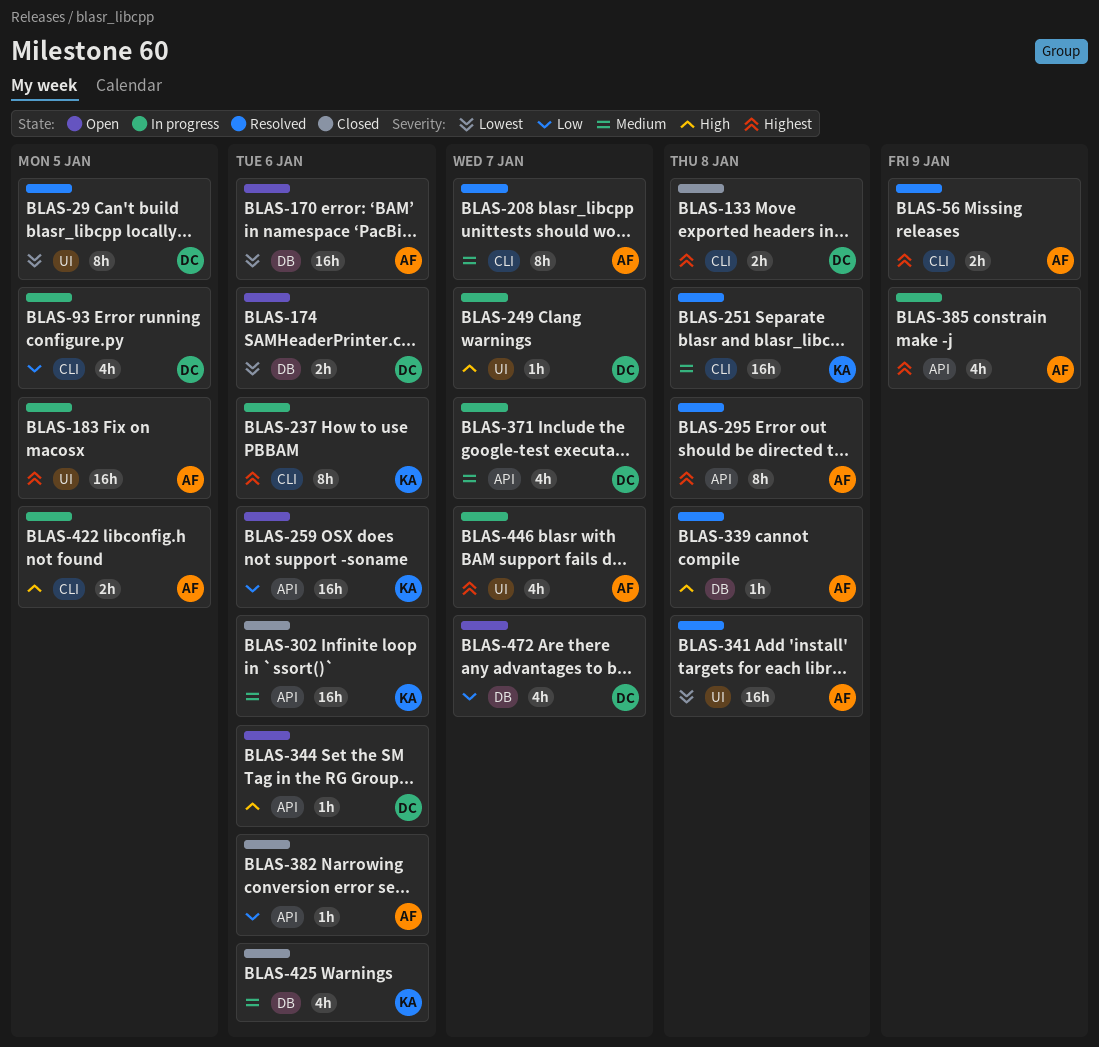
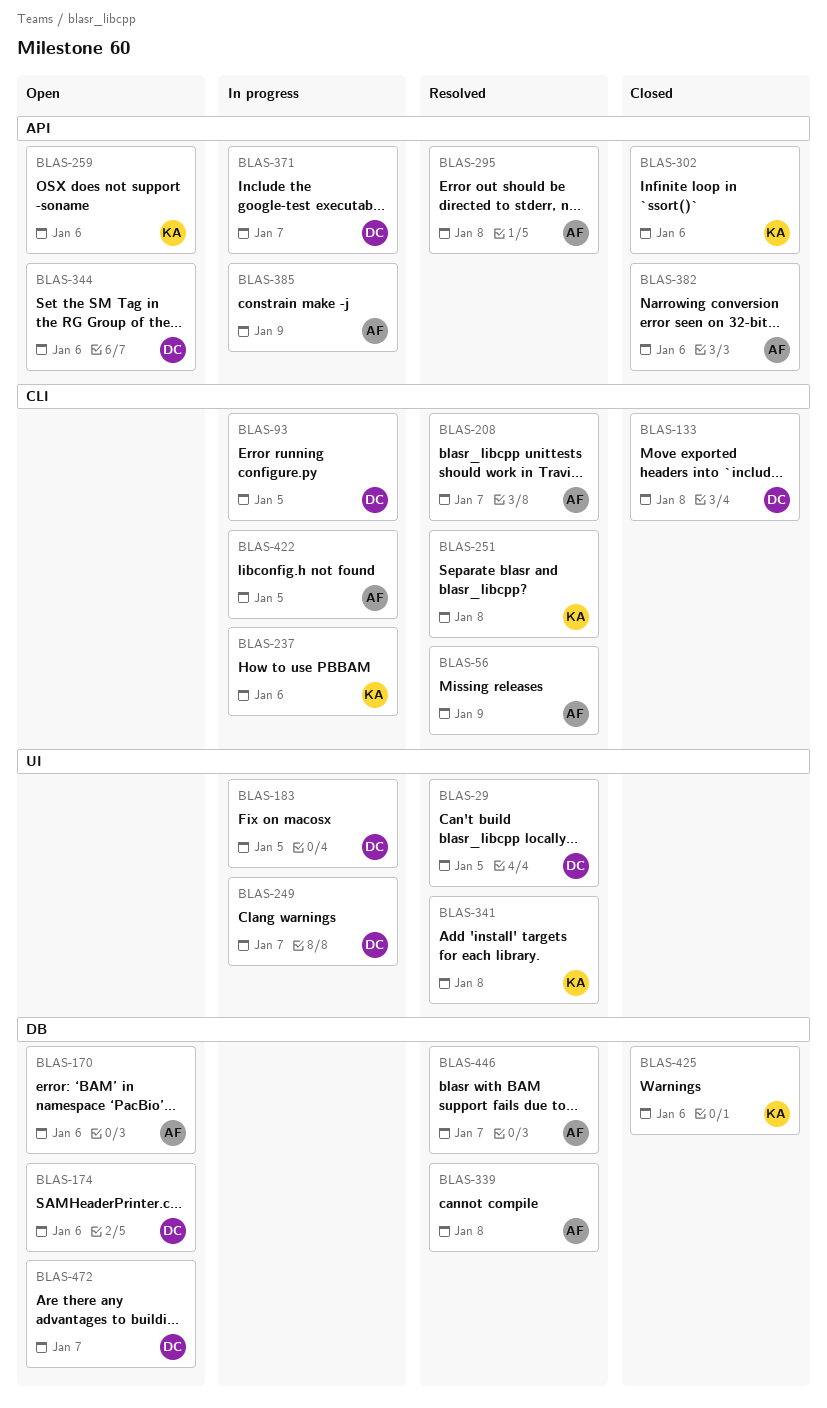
BLAS-183, owner: AF -> DC
BLAS-341, owner: AF -> KA
BLAS-446, status: In progress -> Resolved
BLAS-446, label: UI -> DB

